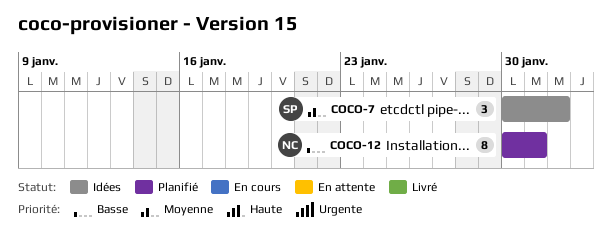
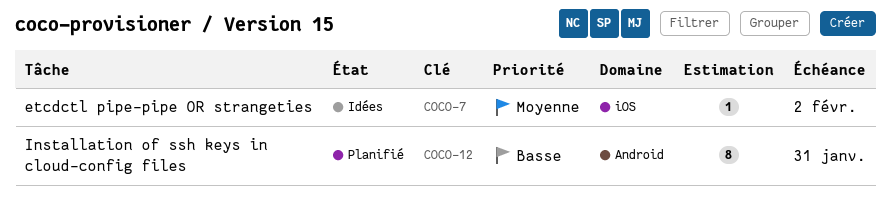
COCO-7, estimate: 3 -> 1
COCO-7, due: Feb 1 -> Feb 2

